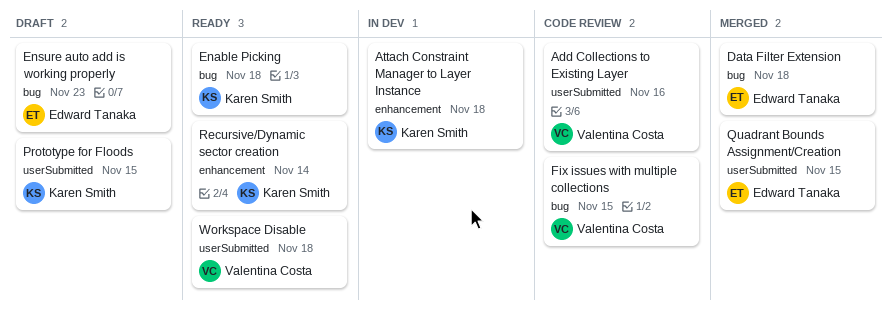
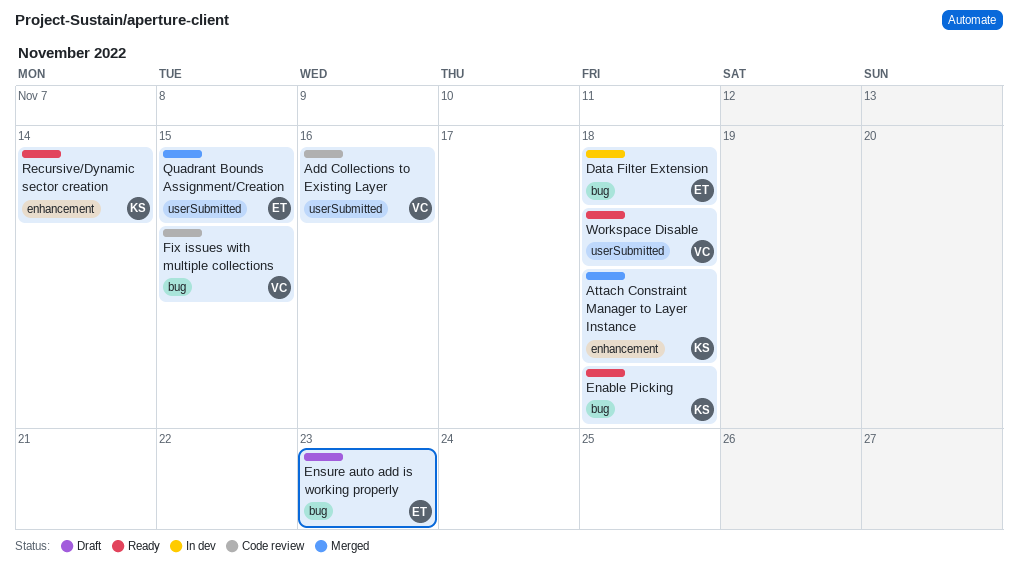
Attach Constraint Manager to Layer Instance, status: In dev -> Merged
Data Filter Extension, status: Merged -> In dev
Prototype for Floods: present -> none

